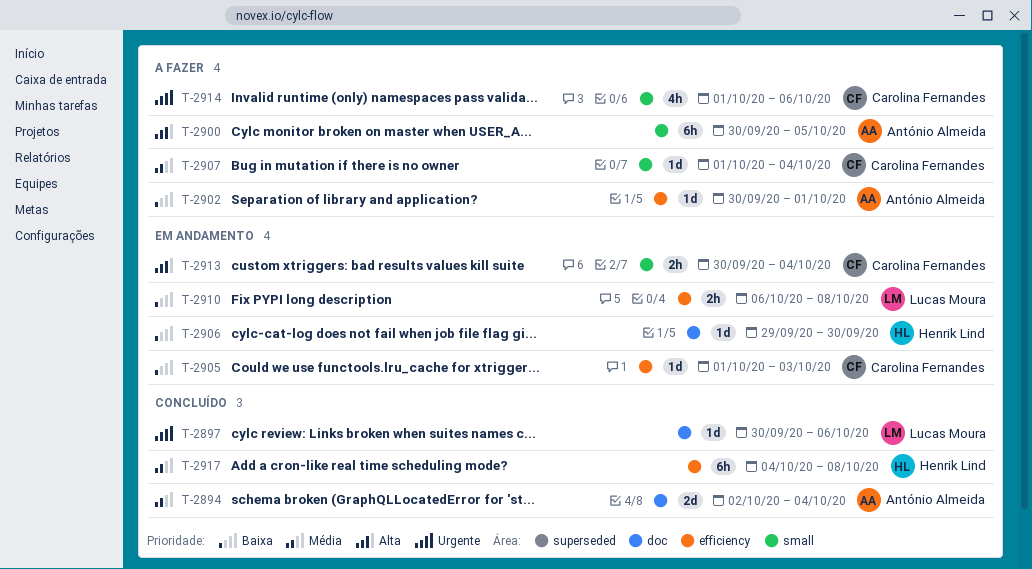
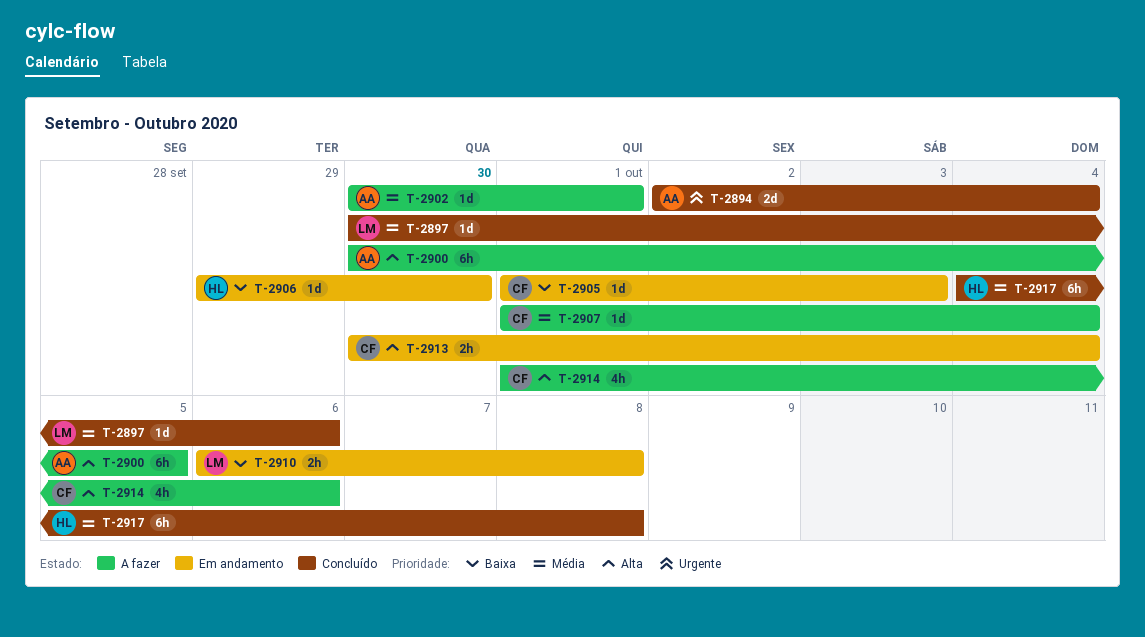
T-2894, priority: Média -> Urgente
T-2897, priority: Urgente -> Média
T-2902, priority: Baixa -> Média
T-2914, priority: Urgente -> Alta

